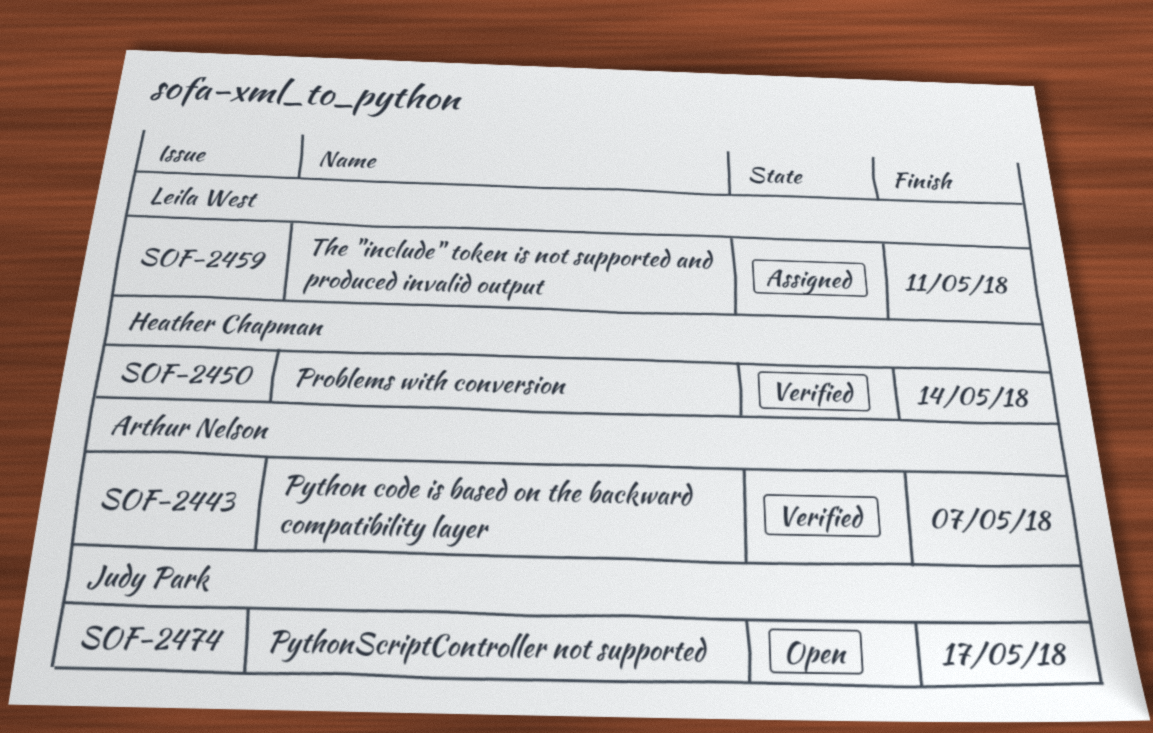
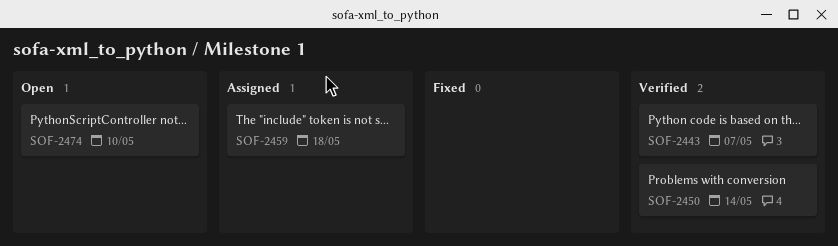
SOF-2459, due: May 11 -> May 18
SOF-2474, due: May 17 -> May 10

